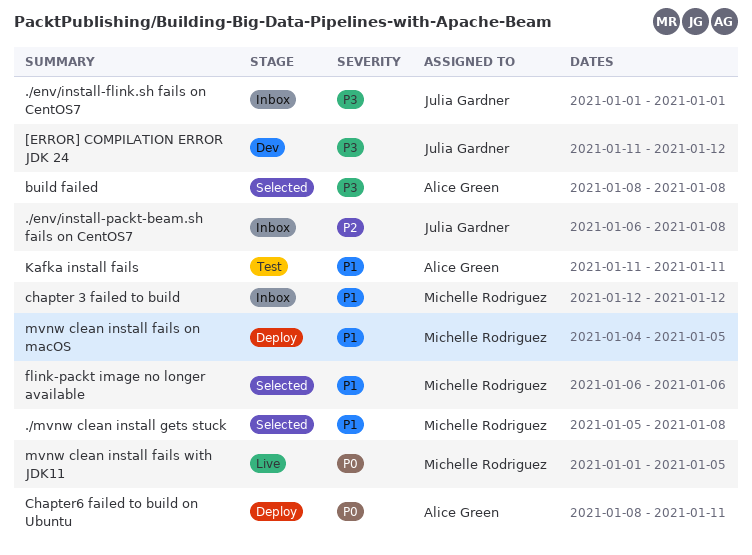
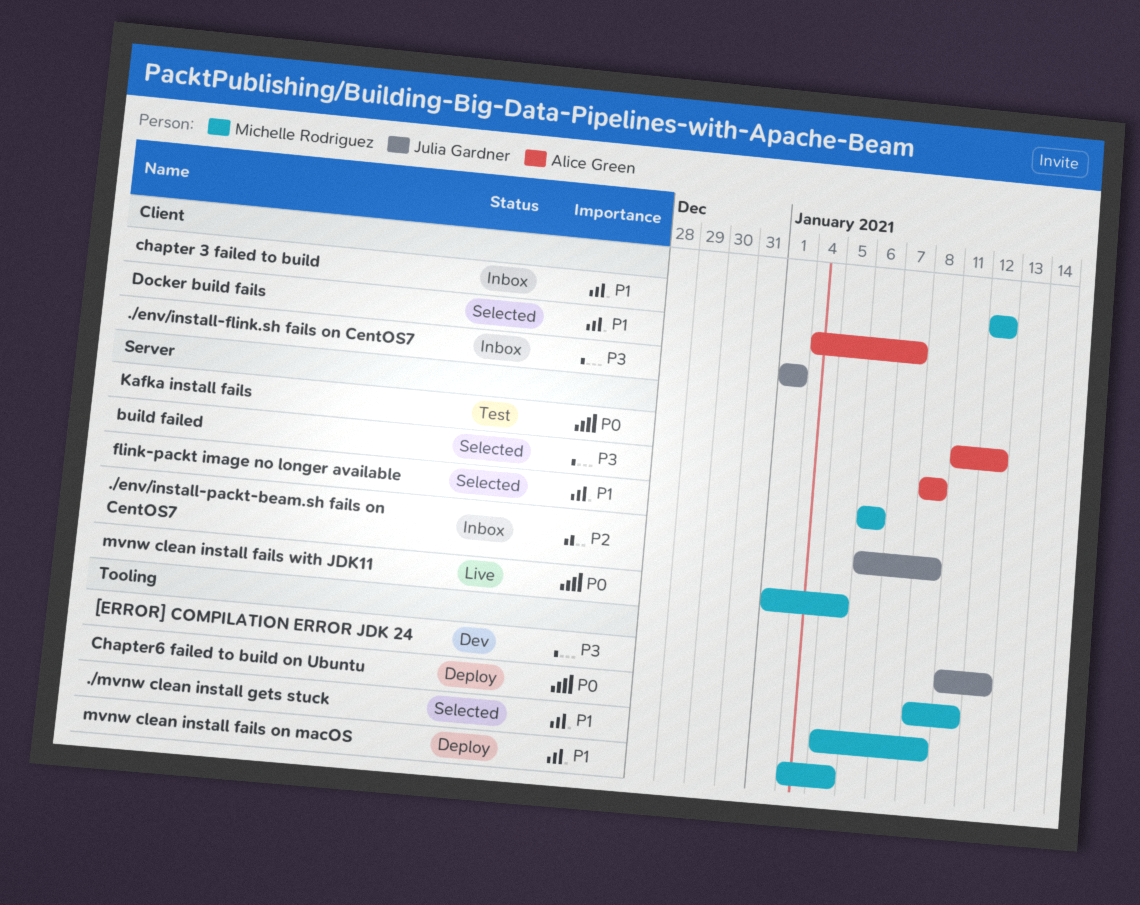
Chapter6 failed to build on Ubuntu, owner: Alice Green -> Michelle Rodriguez
Docker build fails: none -> present
Kafka install fails, priority: P1 -> P0
Kafka install fails, due: Jan 11 -> Jan 12

